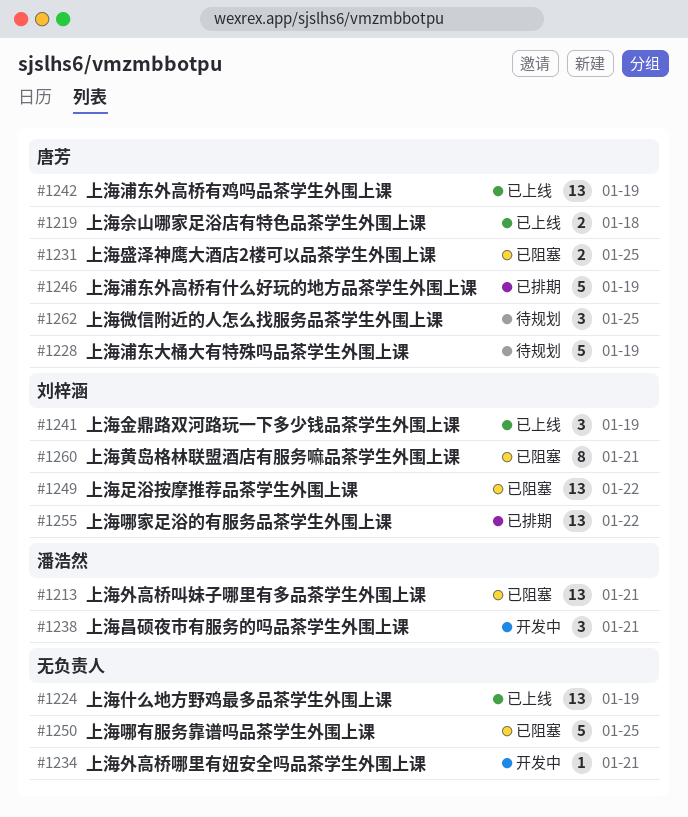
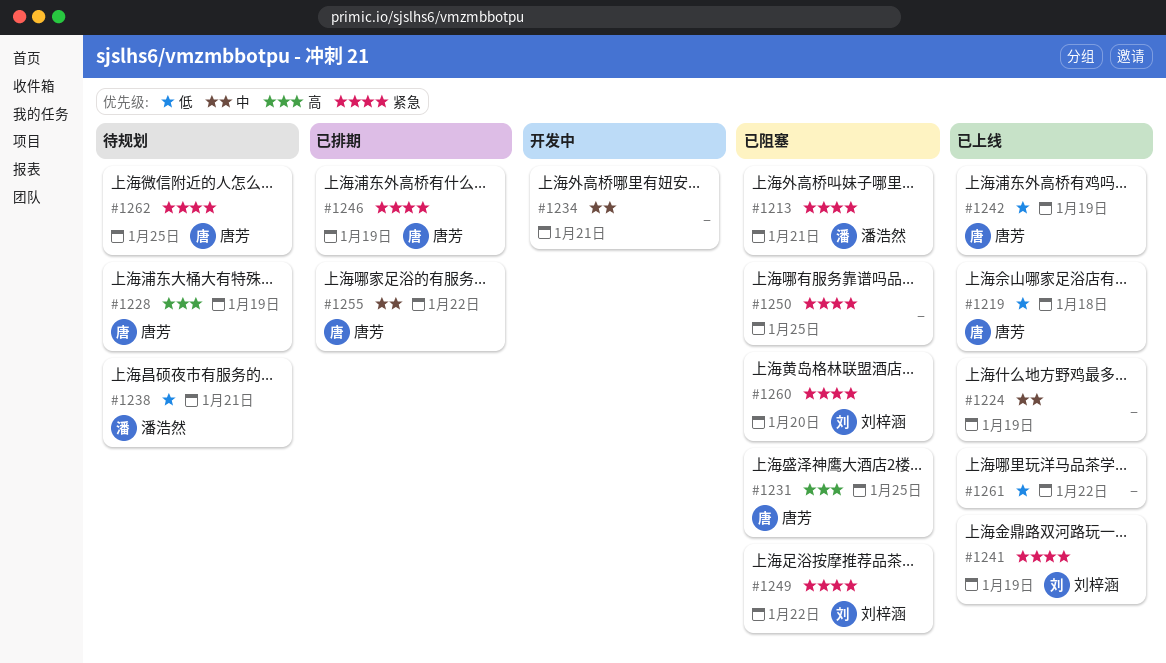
#1238, status: 开发中 -> 待规划
#1255, owner: 刘梓涵 -> 唐芳
#1260, due: Jan 21 -> Jan 20
#1261: none -> present

